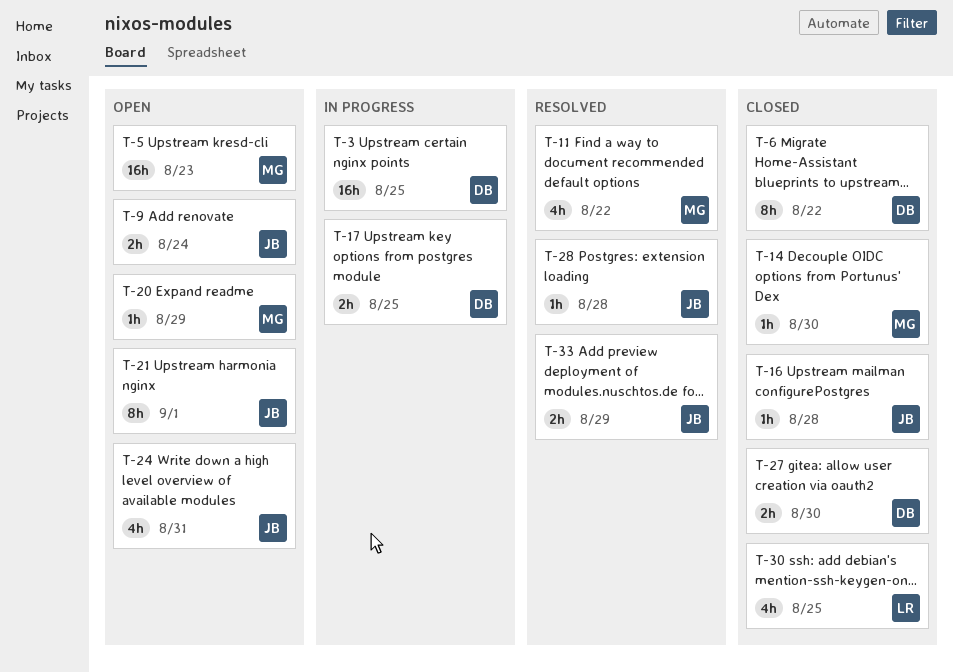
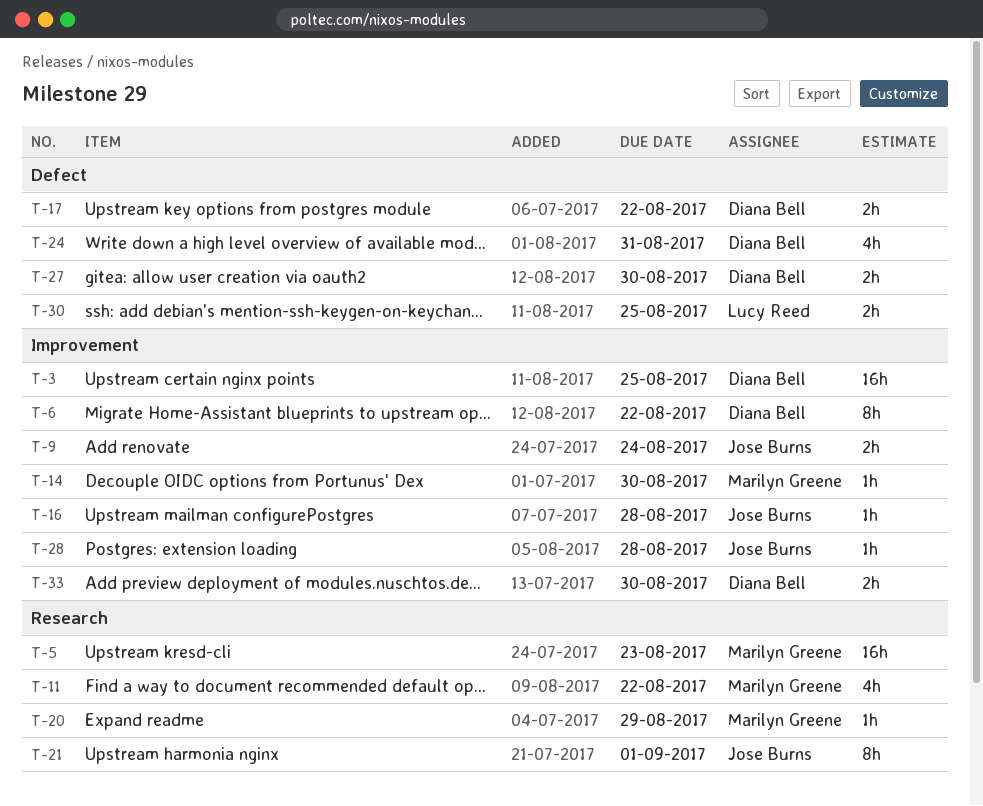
T-17, due: Aug 25 -> Aug 22
T-24, owner: Jose Burns -> Diana Bell
T-30, estimate: 4h -> 2h
T-33, owner: Jose Burns -> Diana Bell
T-33, due: Aug 29 -> Aug 30

